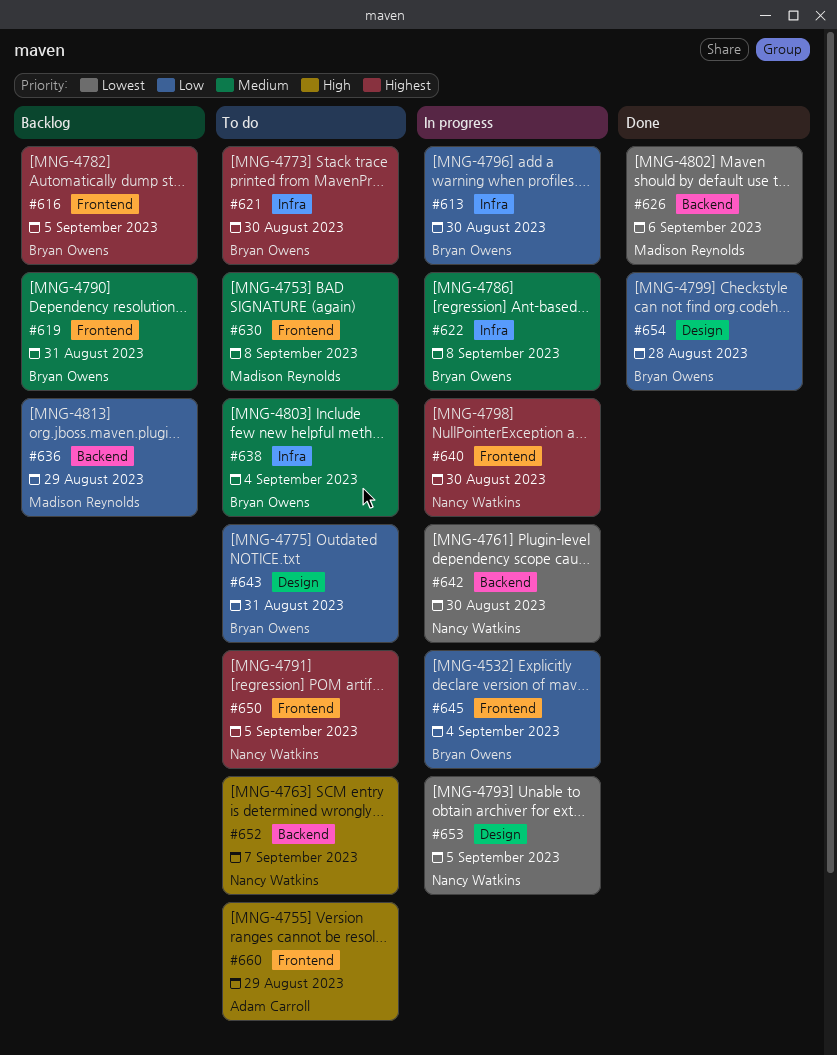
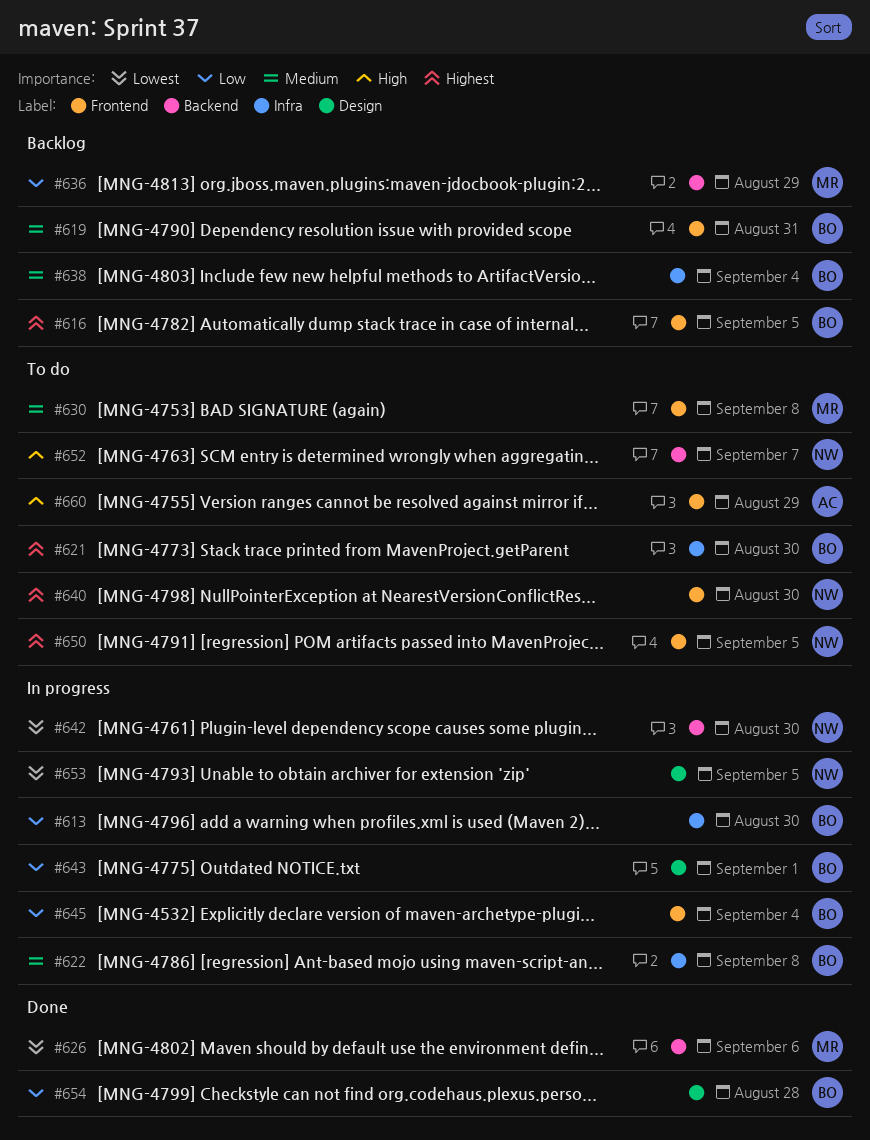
#638, status: To do -> Backlog
#640, status: In progress -> To do
#643, status: To do -> In progress
#643, due: Aug 31 -> Sep 1

